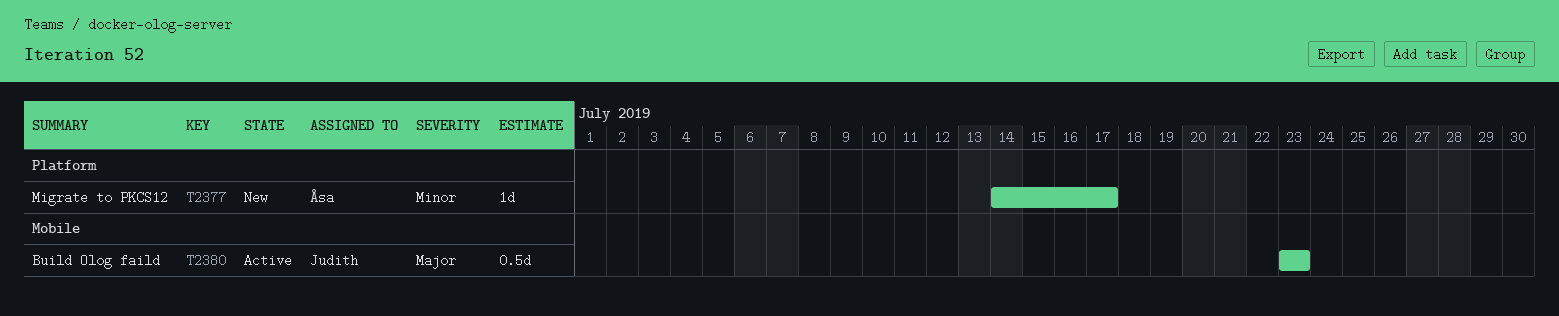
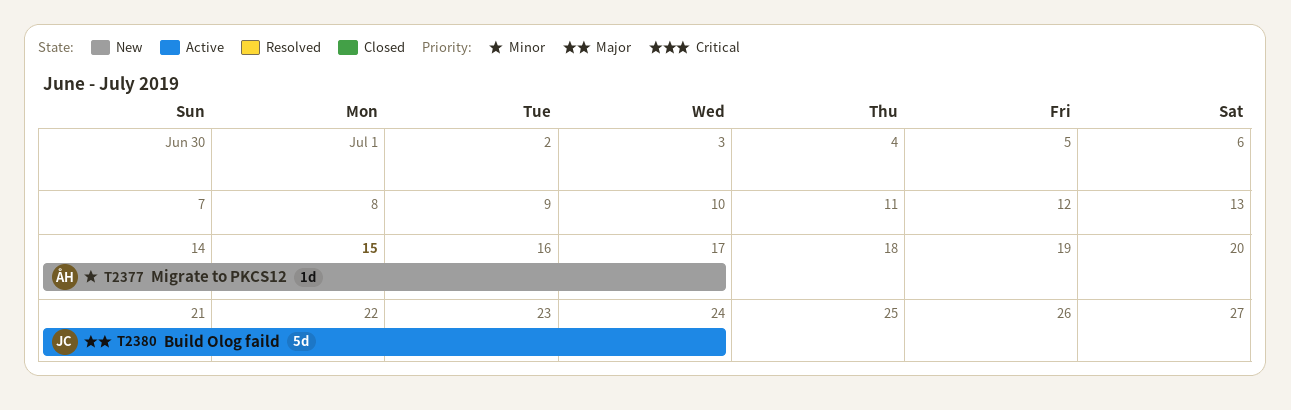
T2380, estimate: 0.5d -> 5d
T2380, start: Jul 23 -> Jul 21
T2380, due: Jul 23 -> Jul 24

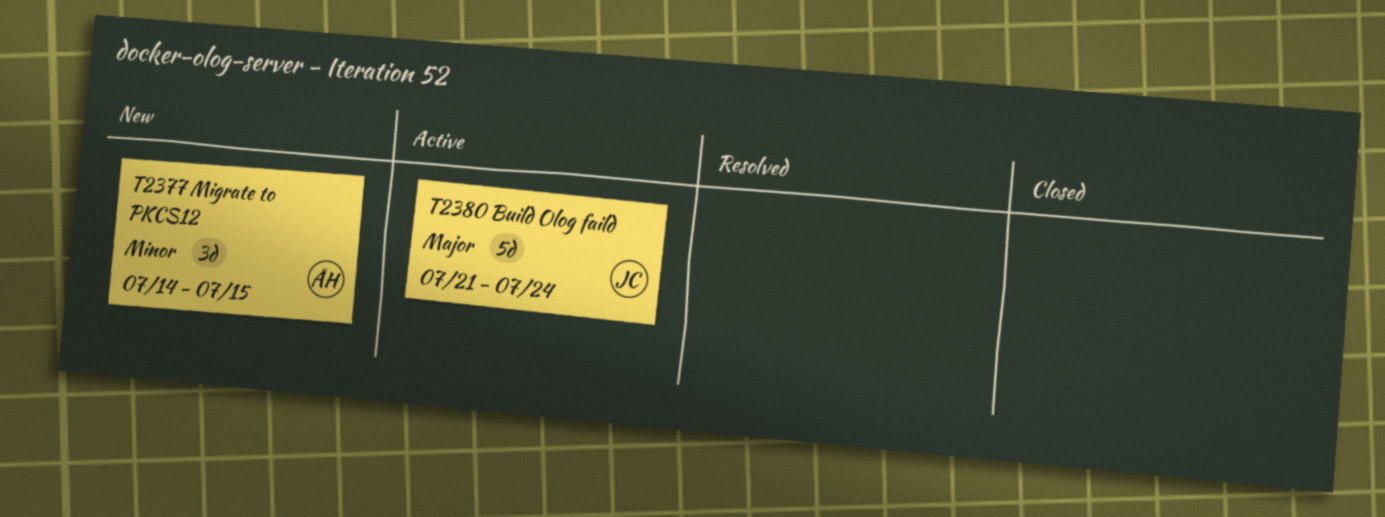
T2377, estimate: 1d -> 3d
T2377, due: Jul 17 -> Jul 15

